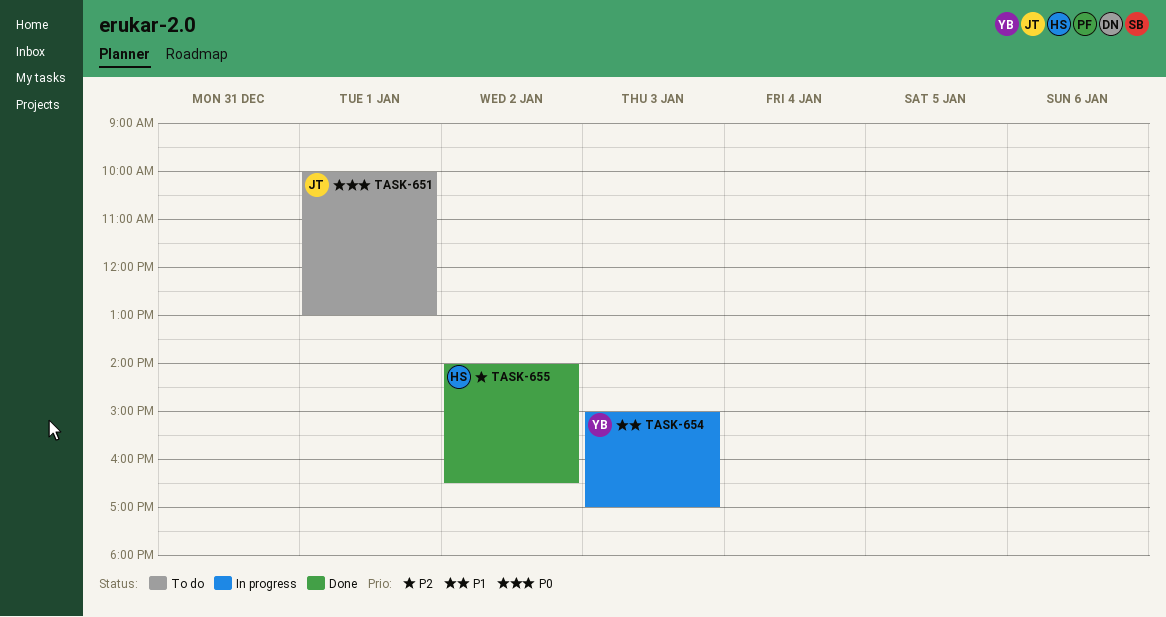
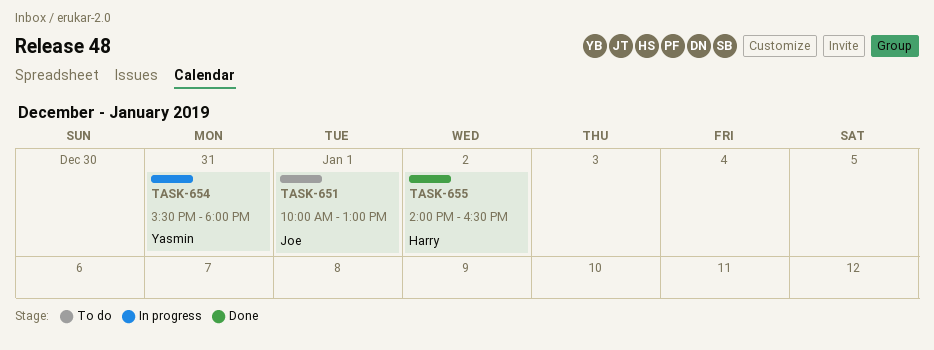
TASK-654, day: Jan 3 -> Dec 31
TASK-654, begins: 15:00 -> 15:30
TASK-654, ends: 17:00 -> 18:00

